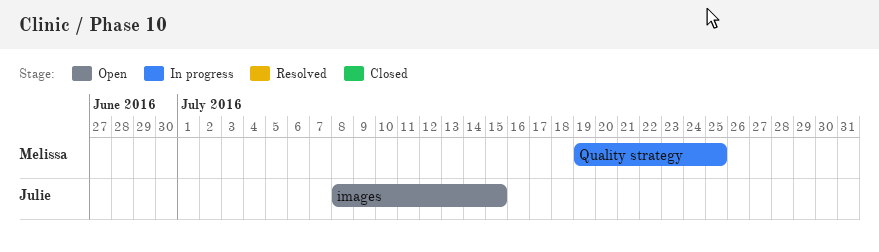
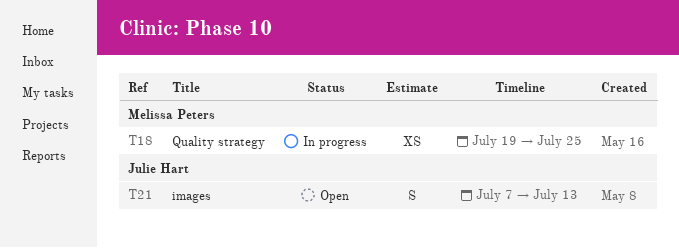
images, start: Jul 8 -> Jul 7
images, due: Jul 15 -> Jul 13

